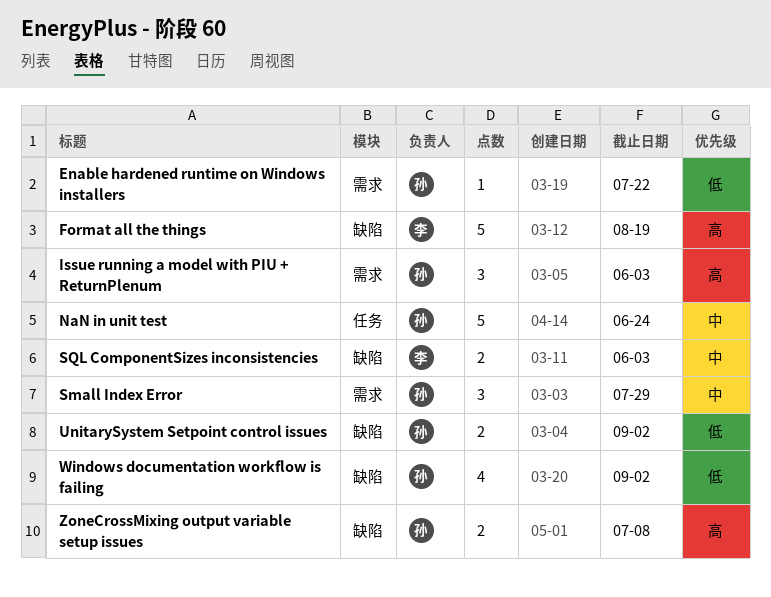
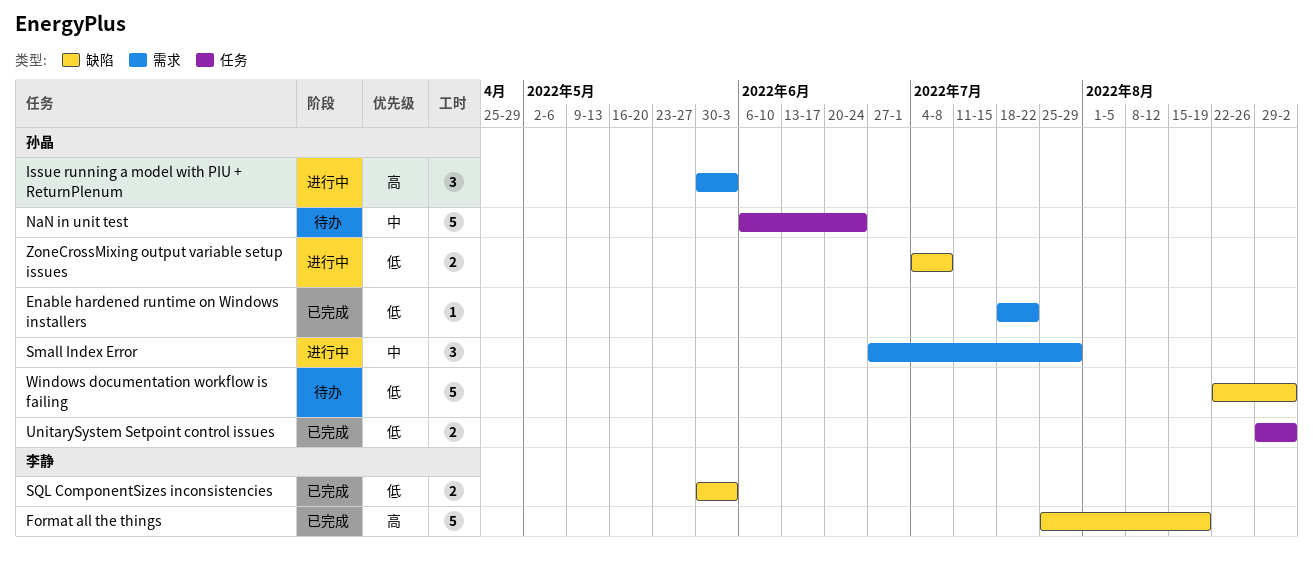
SQL ComponentSizes inconsistencies, priority: 中 -> 低
UnitarySystem Setpoint control issues, label: 缺陷 -> 任务
Windows documentation workflow is failing, estimate: 4 -> 5
ZoneCrossMixing output variable setup issues, priority: 高 -> 低

